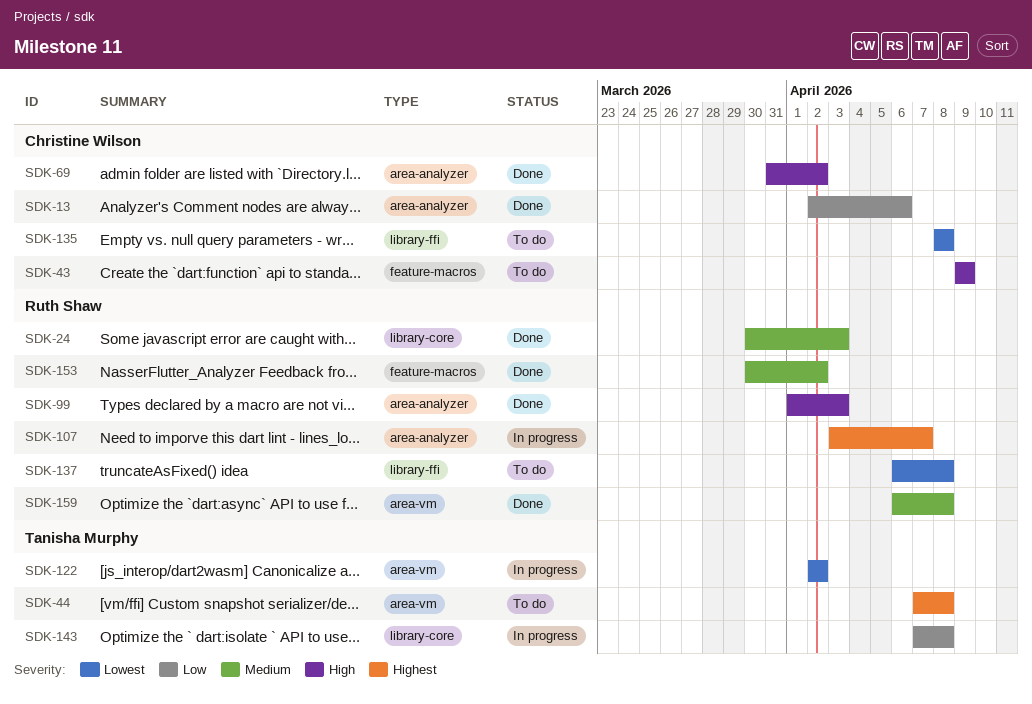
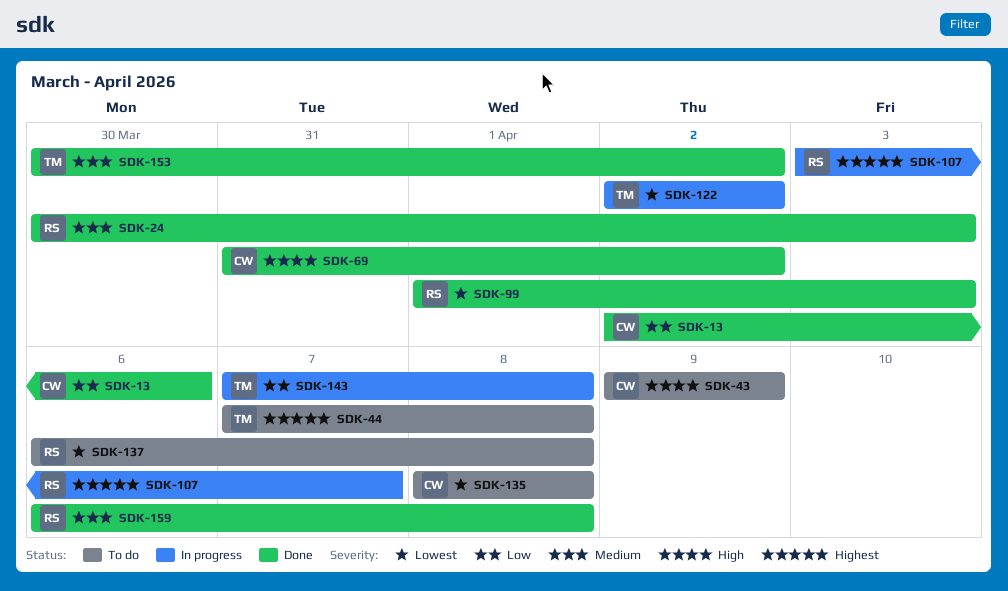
SDK-99, priority: High -> Lowest
SDK-153, owner: Ruth Shaw -> Tanisha Murphy

